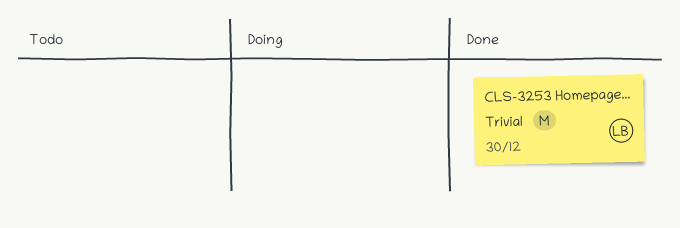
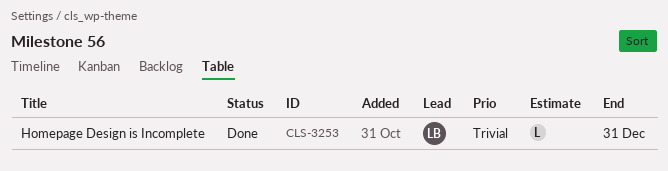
CLS-3253, estimate: M -> L
CLS-3253, due: Dec 30 -> Dec 31

